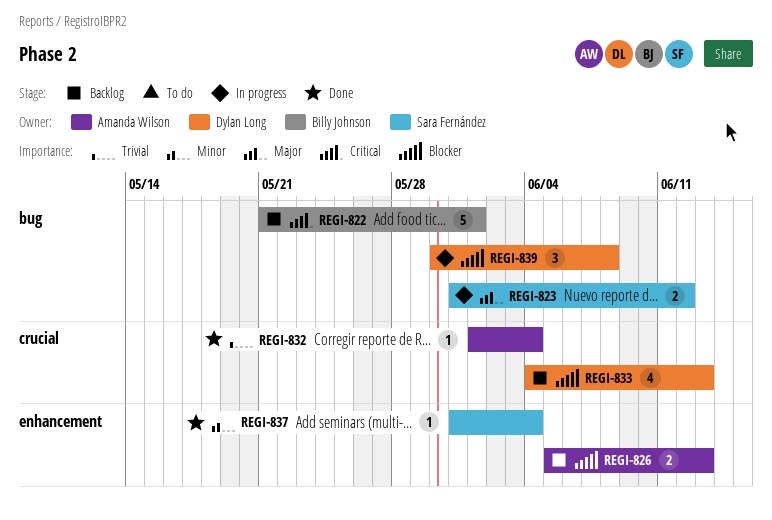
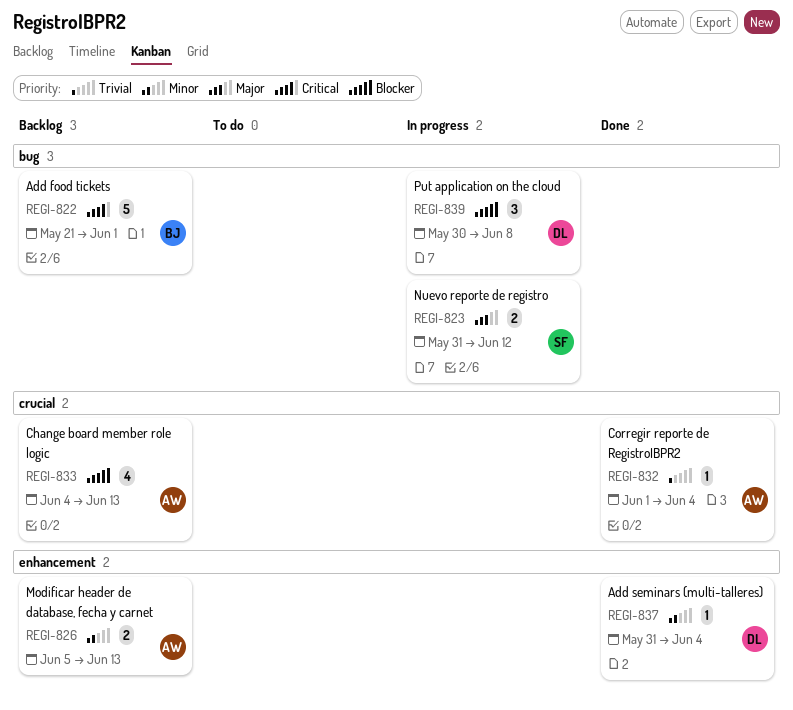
REGI-826, priority: Blocker -> Minor
REGI-833, owner: Dylan Long -> Amanda Wilson
REGI-837, owner: Sara Fernández -> Dylan Long

